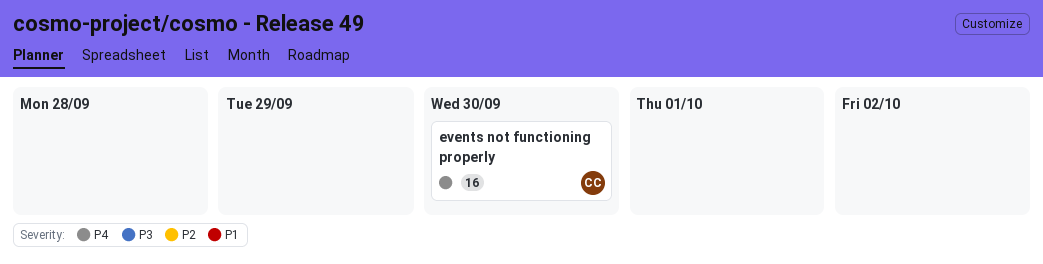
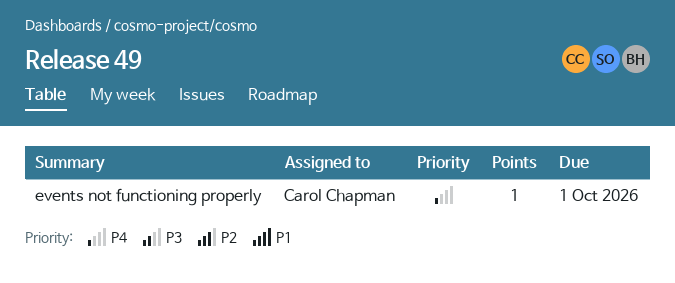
events not functioning properly, estimate: 16 -> 1
events not functioning properly, due: Sep 30 -> Oct 1

